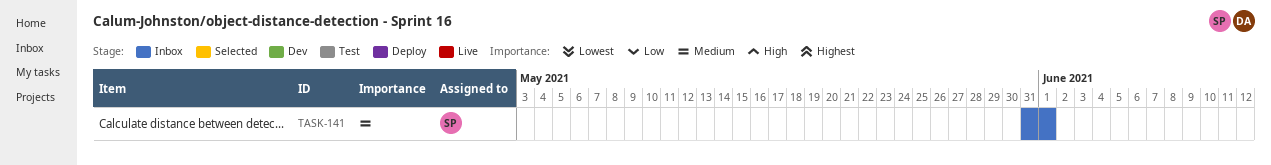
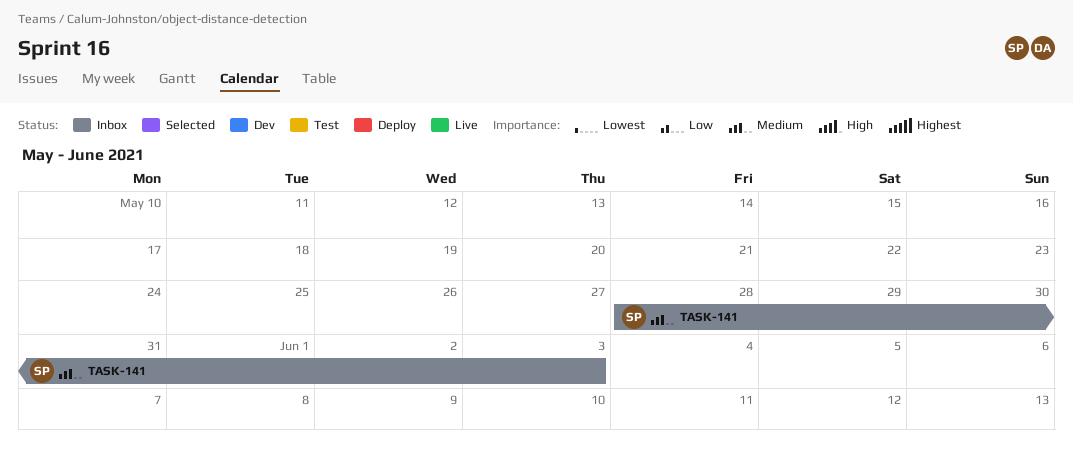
TASK-141, start: May 31 -> May 28
TASK-141, due: Jun 1 -> Jun 3

